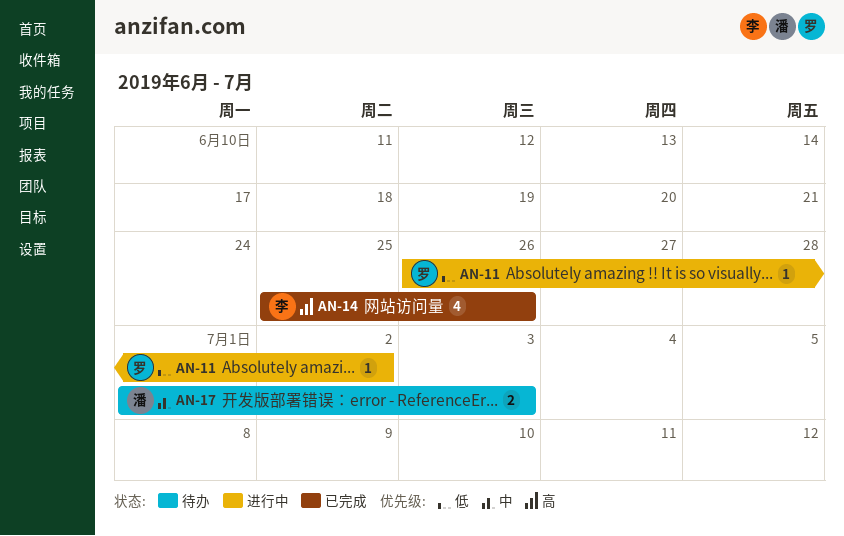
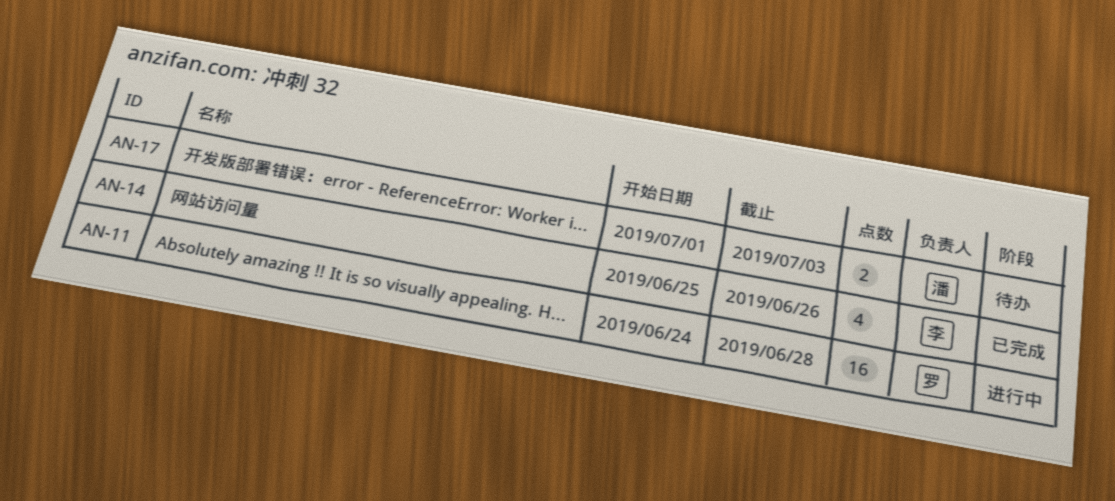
AN-11, estimate: 1 -> 16
AN-11, start: Jun 26 -> Jun 24
AN-11, due: Jul 2 -> Jun 28

